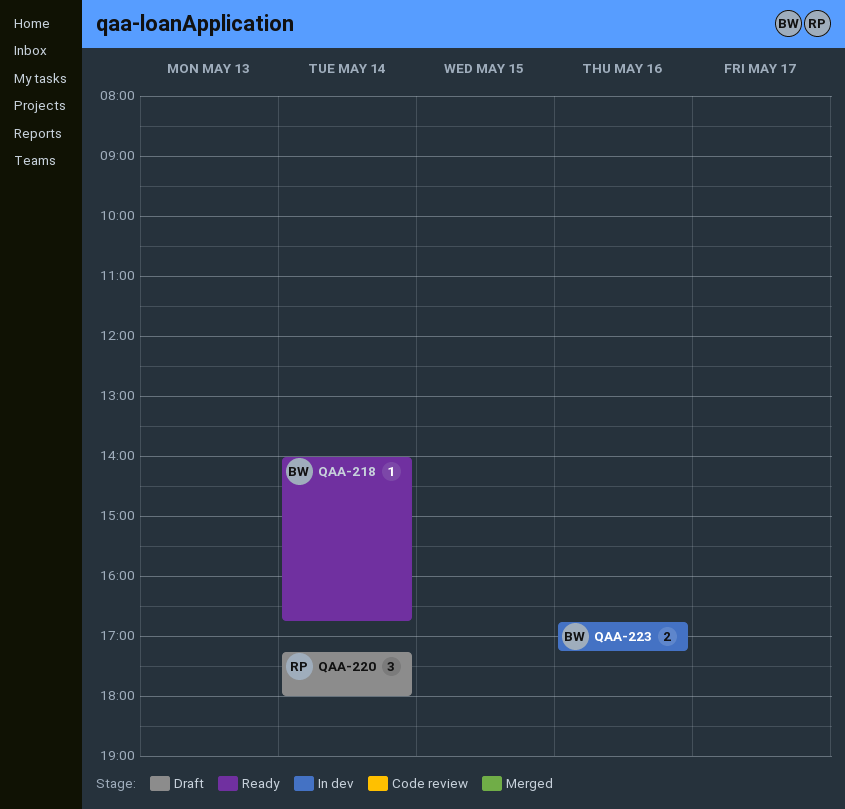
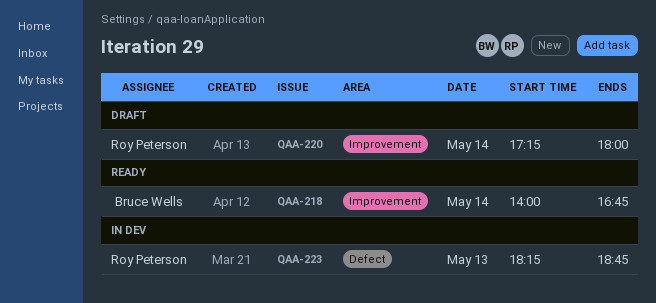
QAA-223, owner: Bruce Wells -> Roy Peterson
QAA-223, day: May 16 -> May 13
QAA-223, begins: 16:45 -> 18:15
QAA-223, ends: 17:15 -> 18:45

